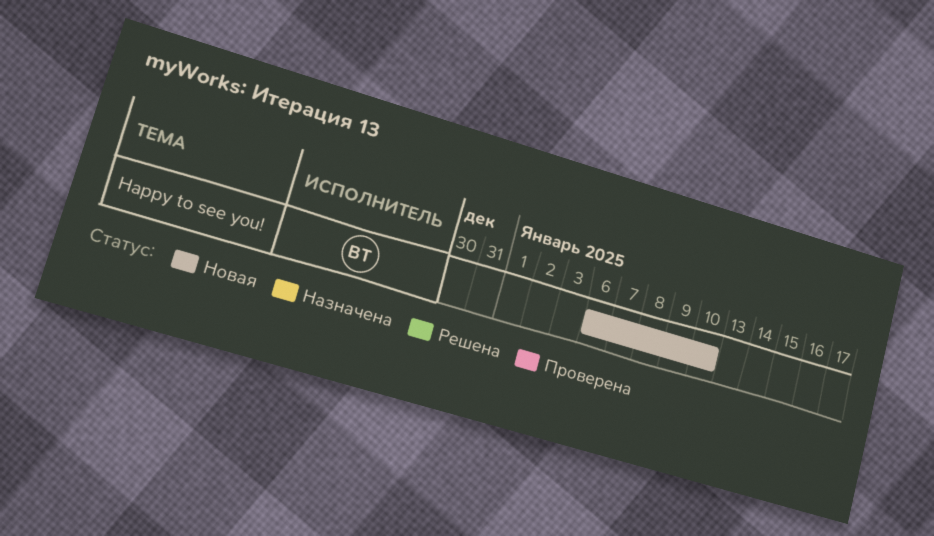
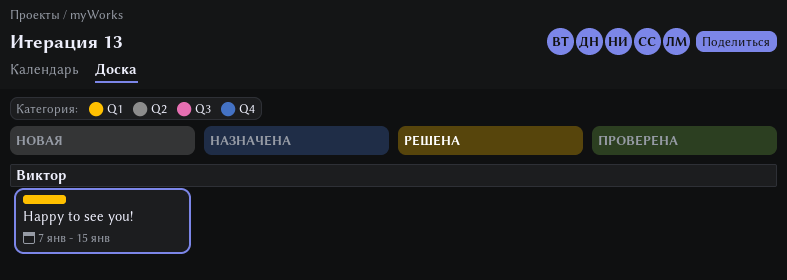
Happy to see you!, start: Jan 6 -> Jan 7
Happy to see you!, due: Jan 10 -> Jan 15

